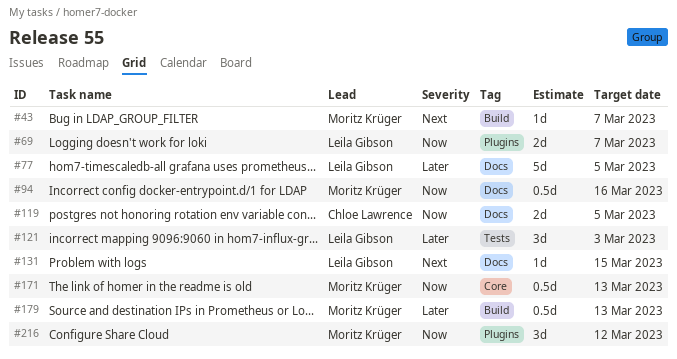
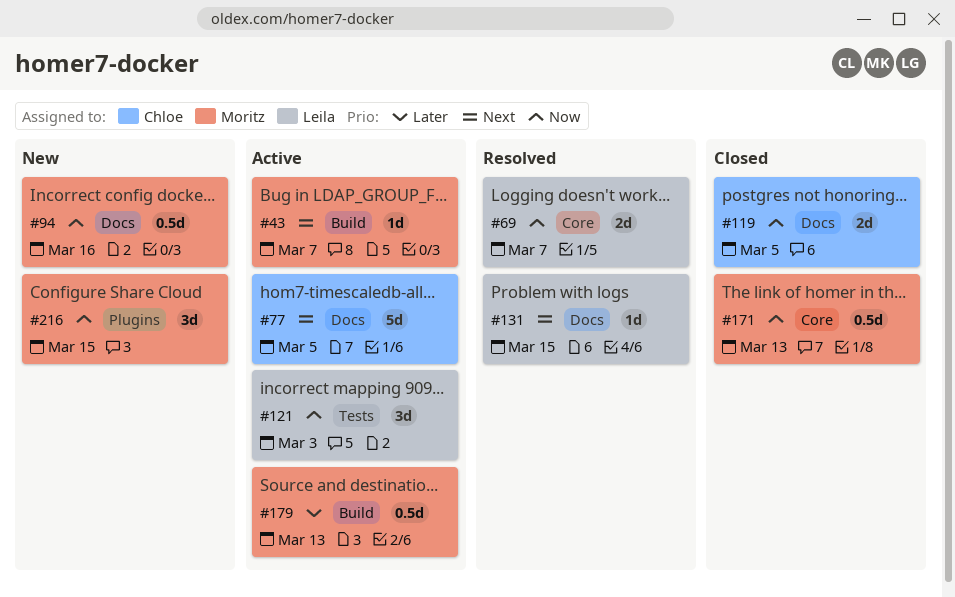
#69, label: Plugins -> Core
#77, owner: Leila Gibson -> Chloe Lawrence
#77, priority: Later -> Next
#121, priority: Later -> Now
#216, due: Mar 12 -> Mar 15

